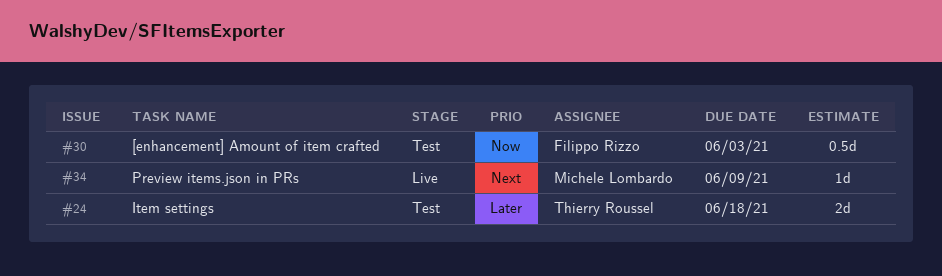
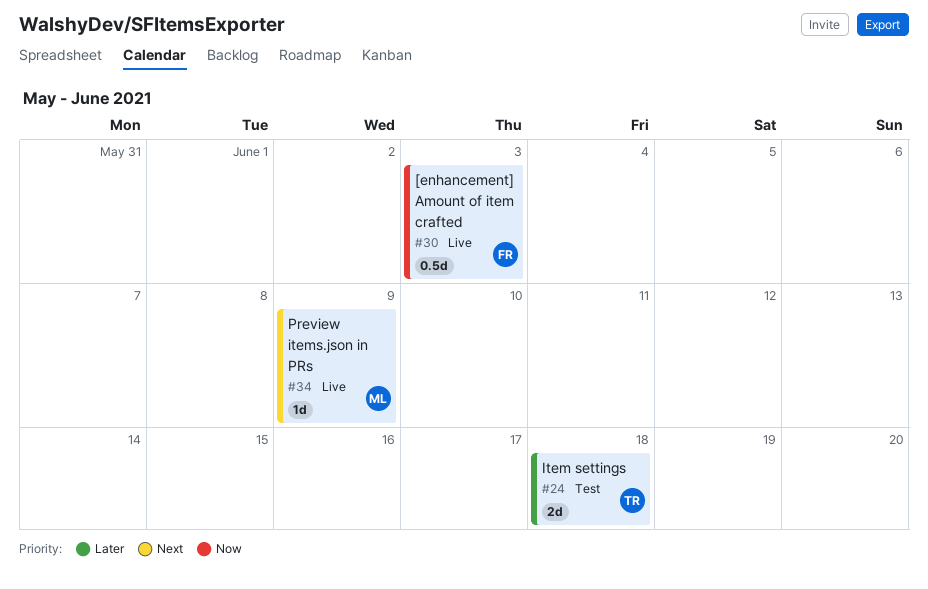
#30, status: Test -> Live

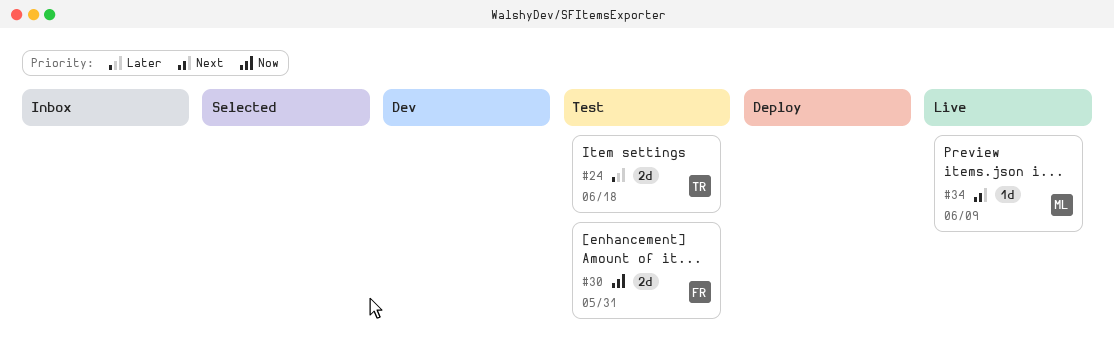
#30, status: Live -> Test
#30, estimate: 0.5d -> 2d
#30, due: Jun 3 -> May 31

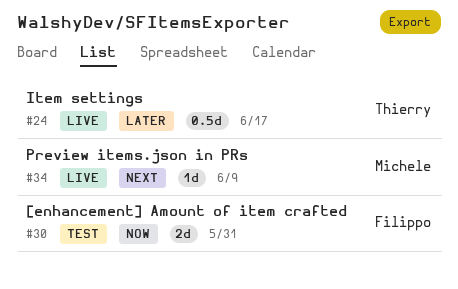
#24, status: Test -> Live
#24, estimate: 2d -> 0.5d
#24, due: Jun 18 -> Jun 17

